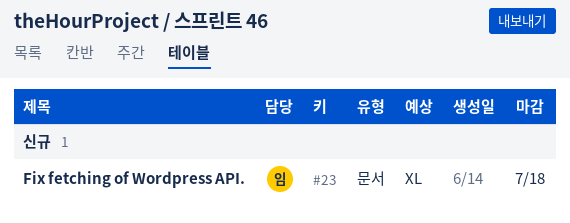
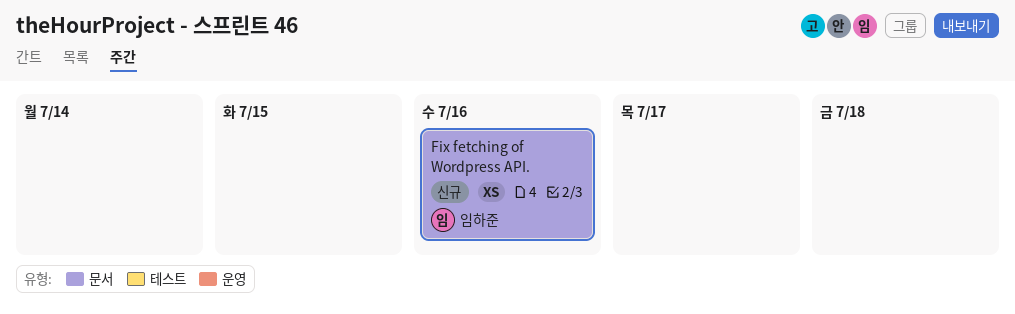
Fix fetching of Wordpress API., estimate: XL -> XS
Fix fetching of Wordpress API., due: Jul 18 -> Jul 16

